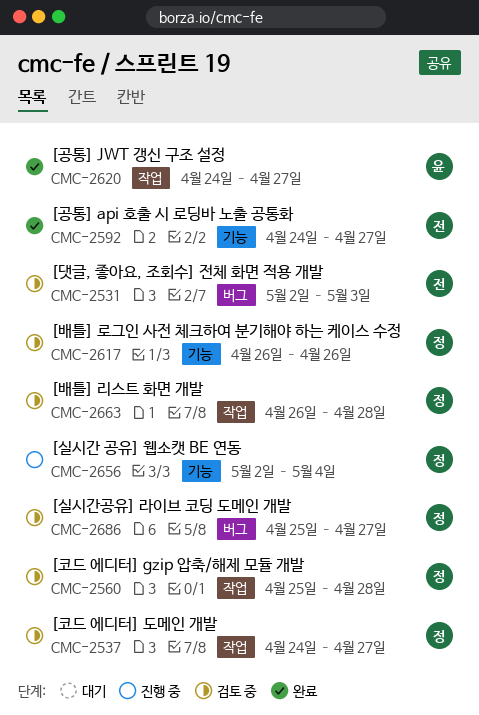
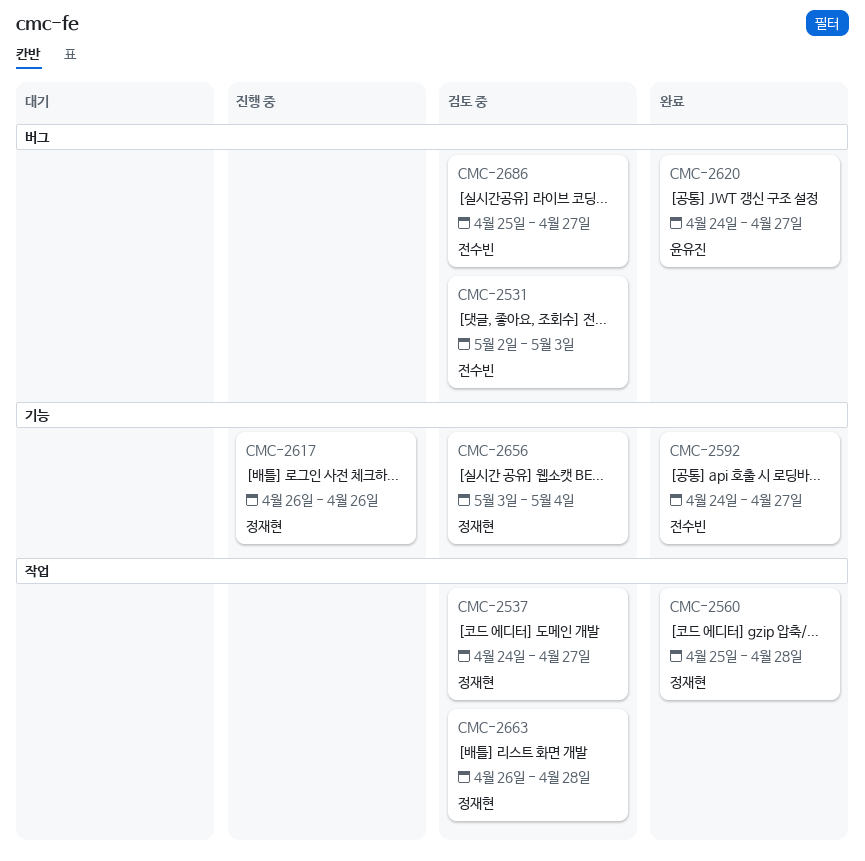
CMC-2560, status: 검토 중 -> 완료
CMC-2617, status: 검토 중 -> 진행 중
CMC-2620, label: 작업 -> 버그
CMC-2656, status: 진행 중 -> 검토 중
CMC-2656, start: May 2 -> May 3
CMC-2686, owner: 정재현 -> 전수빈

